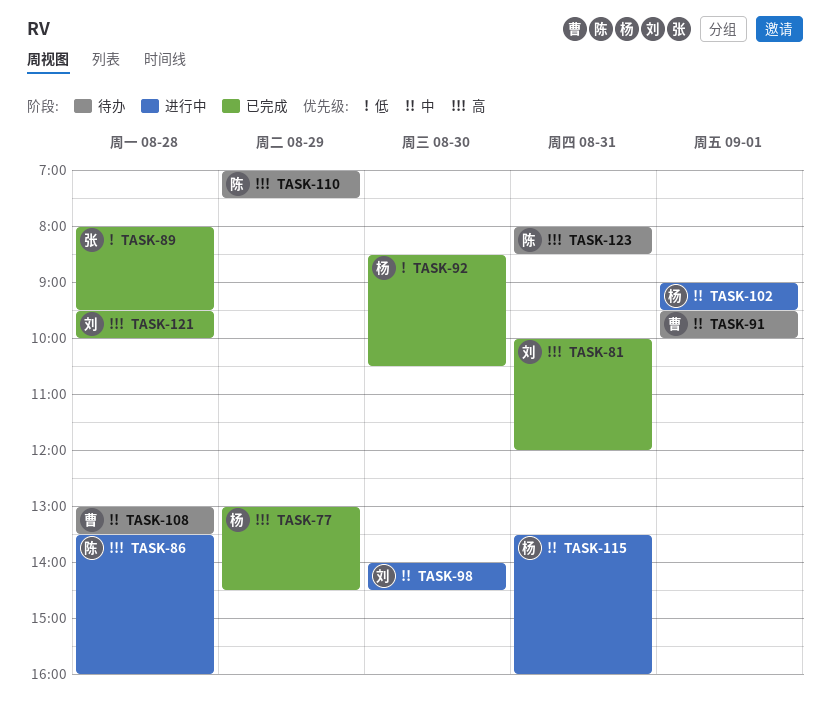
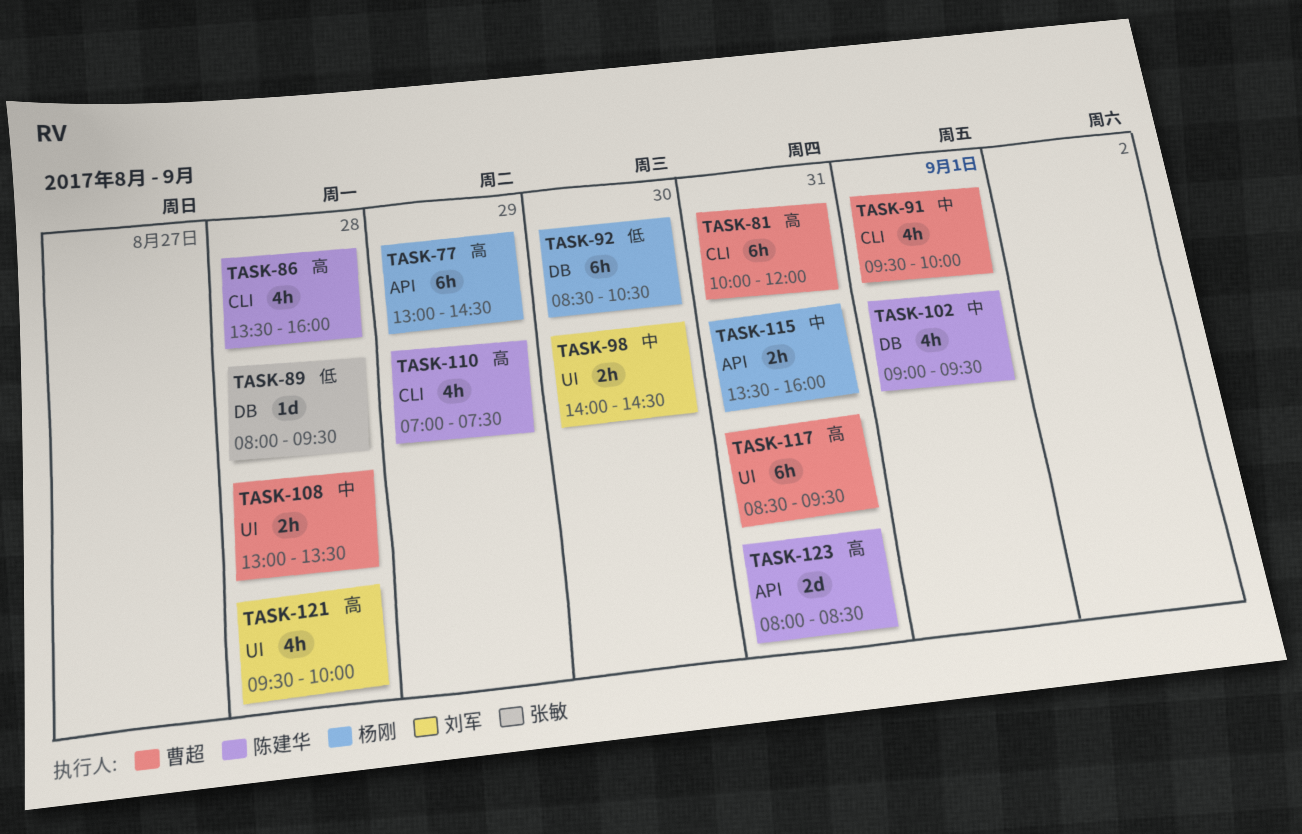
TASK-81, owner: 刘军 -> 曹超
TASK-102, owner: 杨刚 -> 陈建华
TASK-117: none -> present

